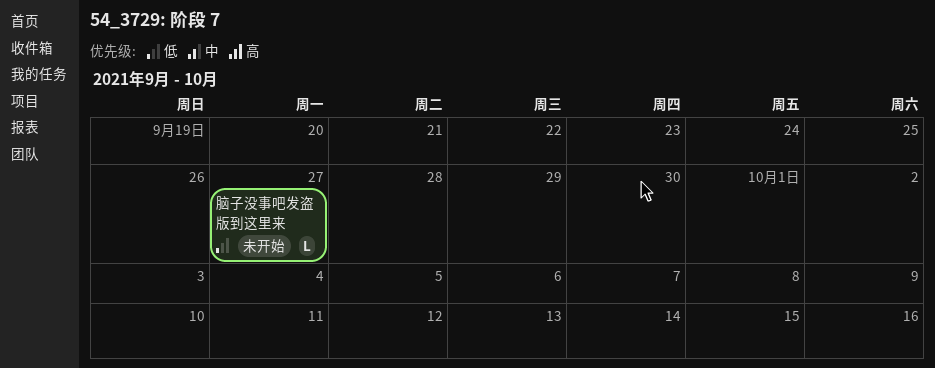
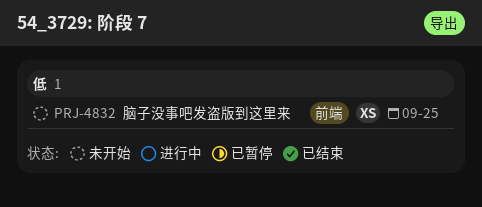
脑子没事吧发盗版到这里来, estimate: L -> XS
脑子没事吧发盗版到这里来, due: Sep 27 -> Sep 25

